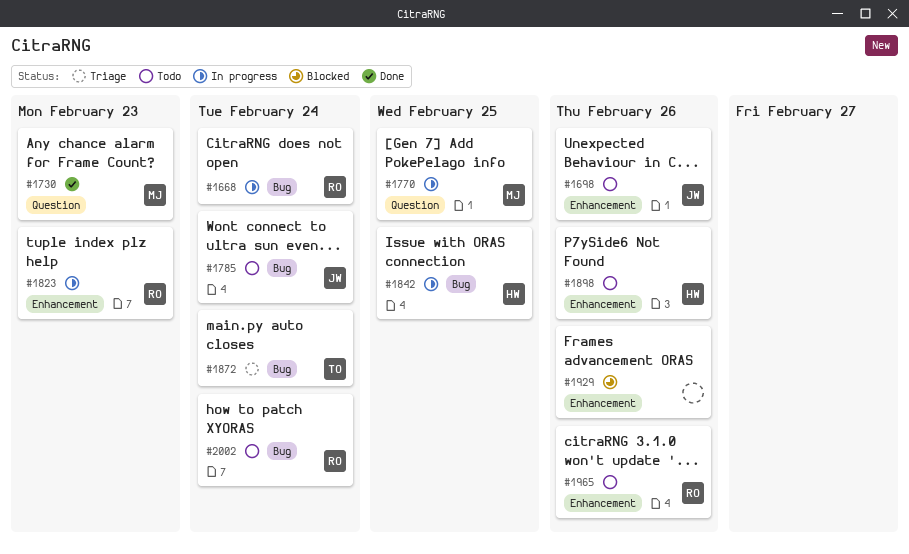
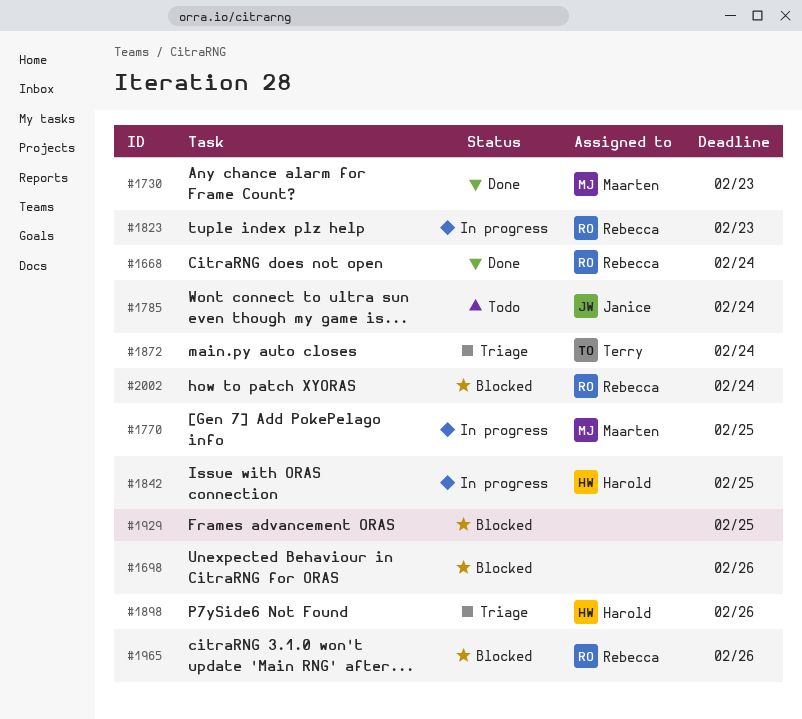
#1668, status: In progress -> Done
#1698, status: Todo -> Blocked
#1698, owner: Janice -> none
#1898, status: Todo -> Triage
#1929, due: Feb 26 -> Feb 25
#1965, status: Todo -> Blocked
#2002, status: Todo -> Blocked

